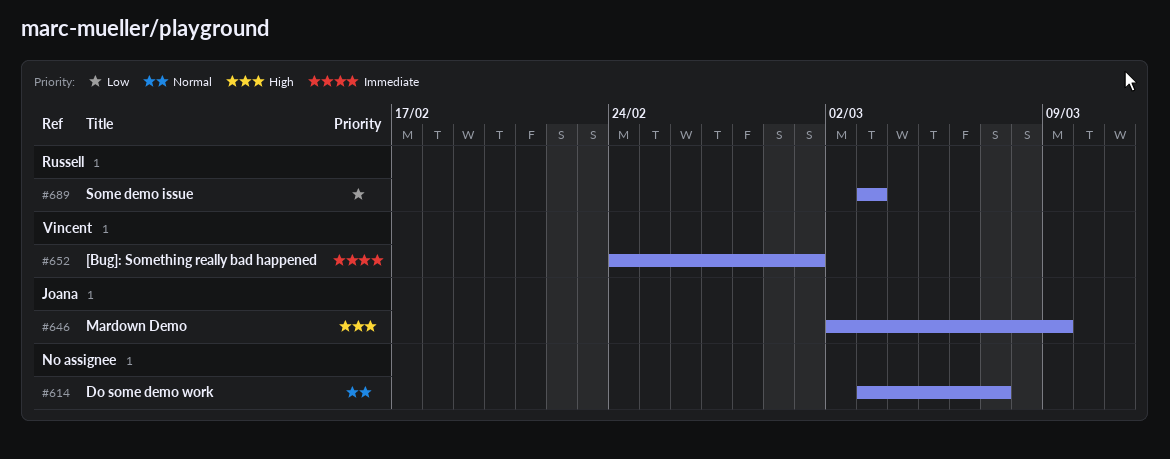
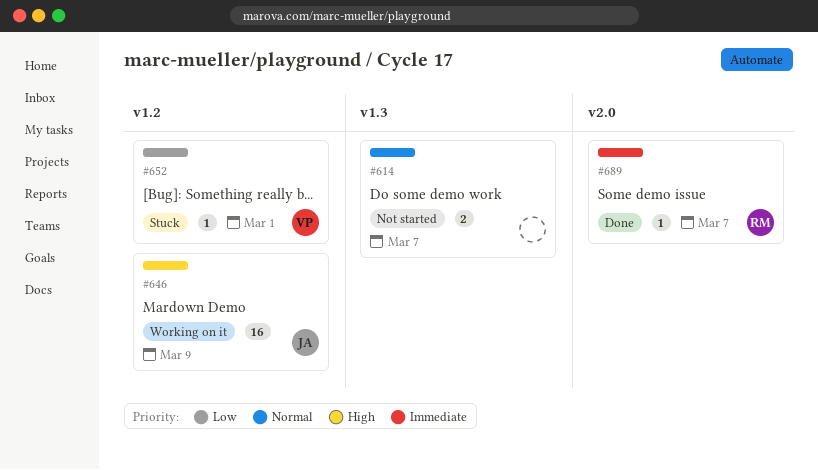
#652, priority: Immediate -> Low
#689, priority: Low -> Immediate
#689, due: Mar 3 -> Mar 7

